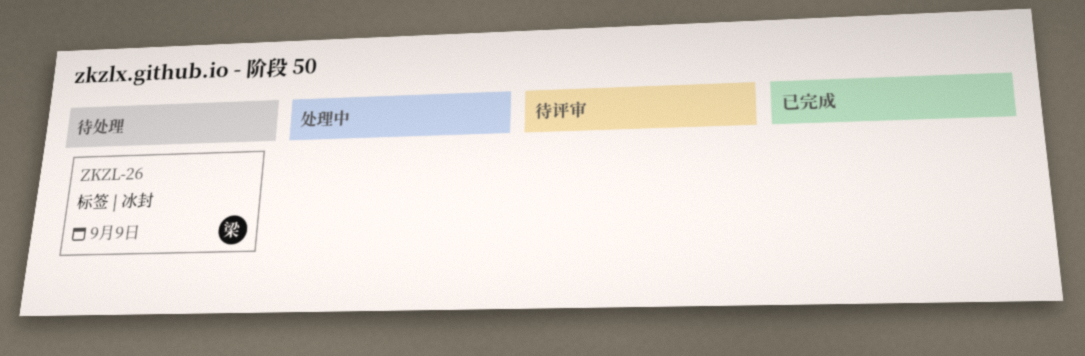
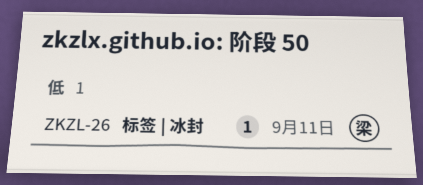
ZKZL-26, due: Sep 9 -> Sep 11

